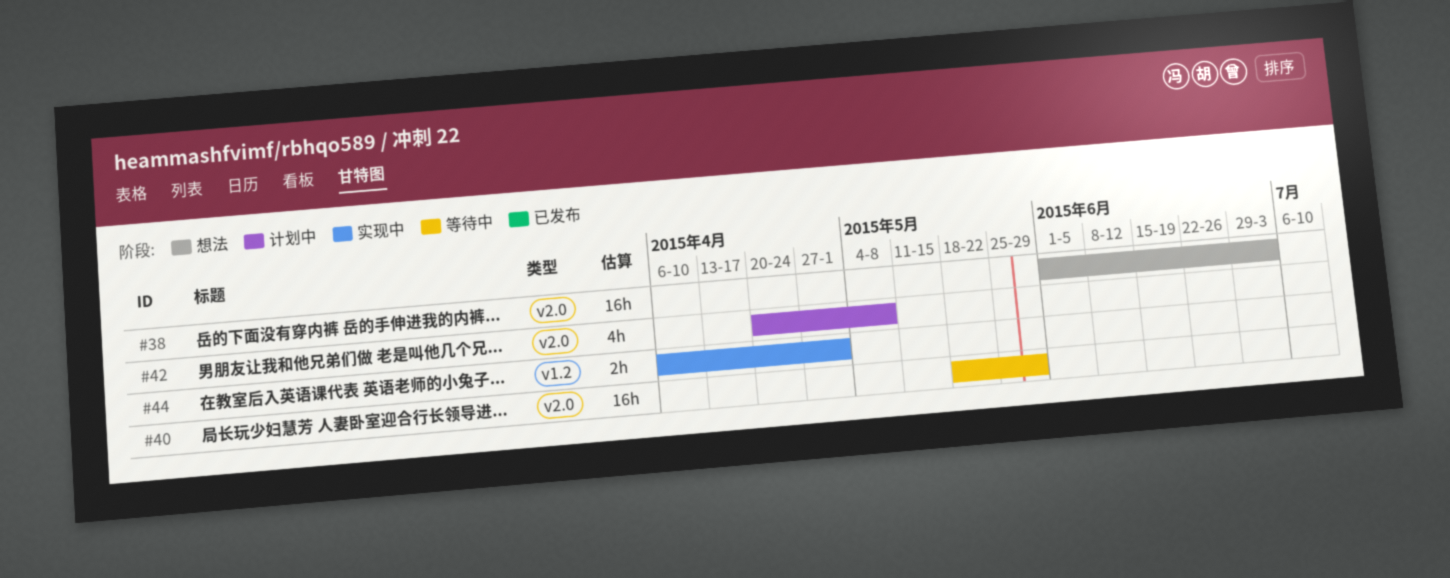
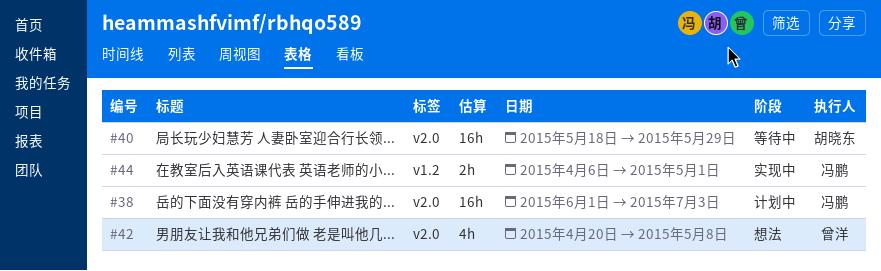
#38, status: 想法 -> 计划中
#42, status: 计划中 -> 想法

